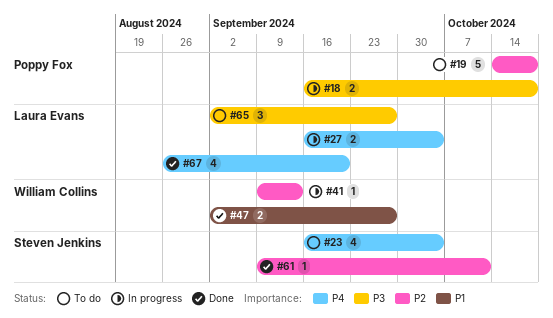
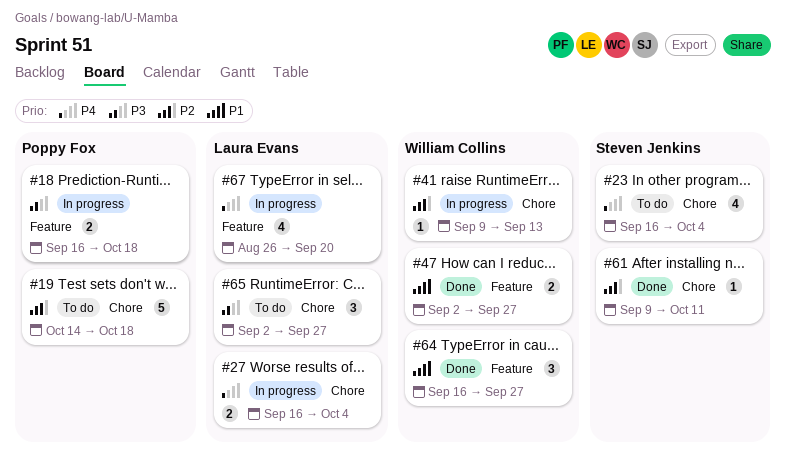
#64: none -> present
#67, status: Done -> In progress

